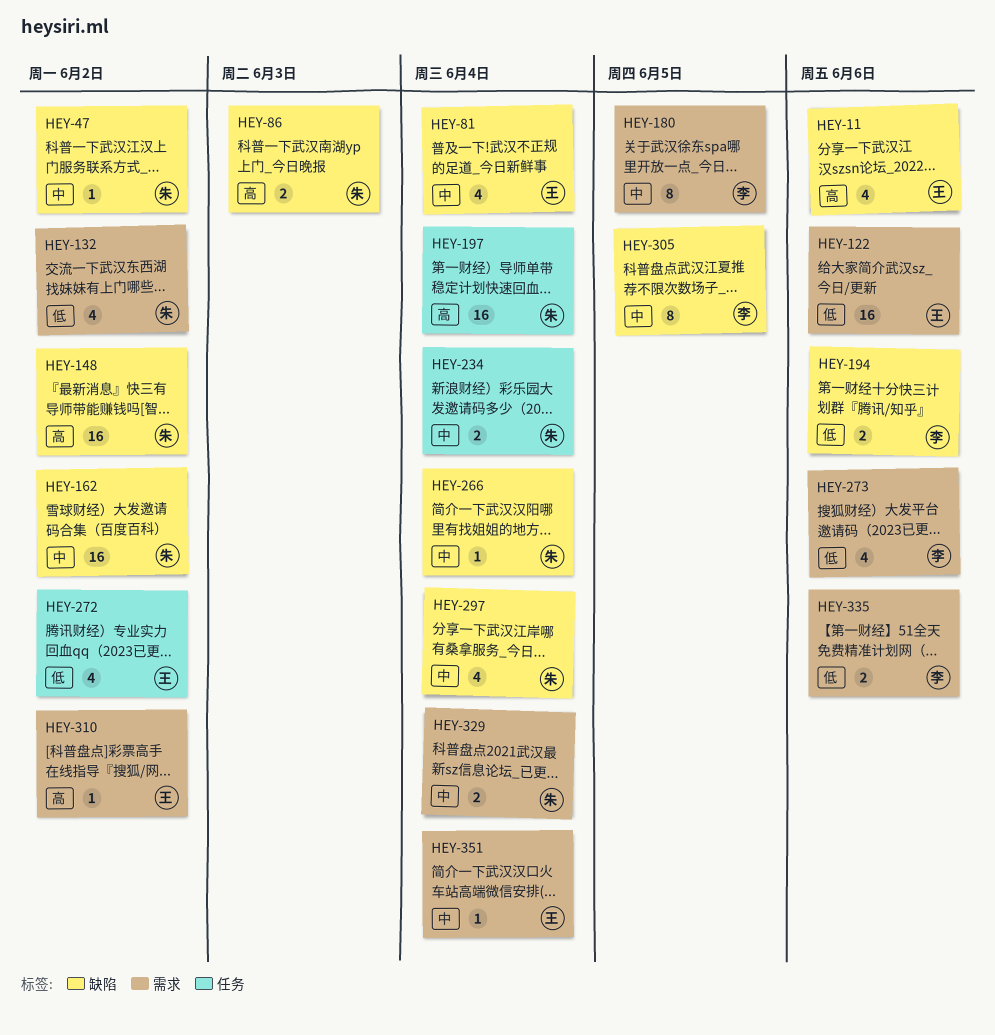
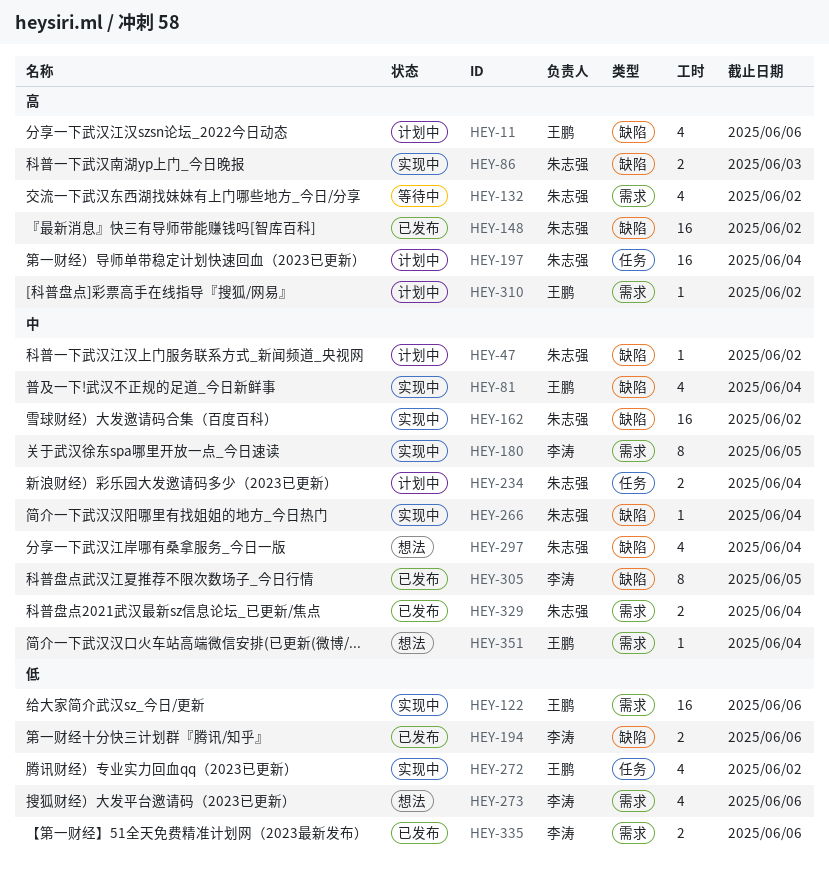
HEY-132, priority: 低 -> 高

